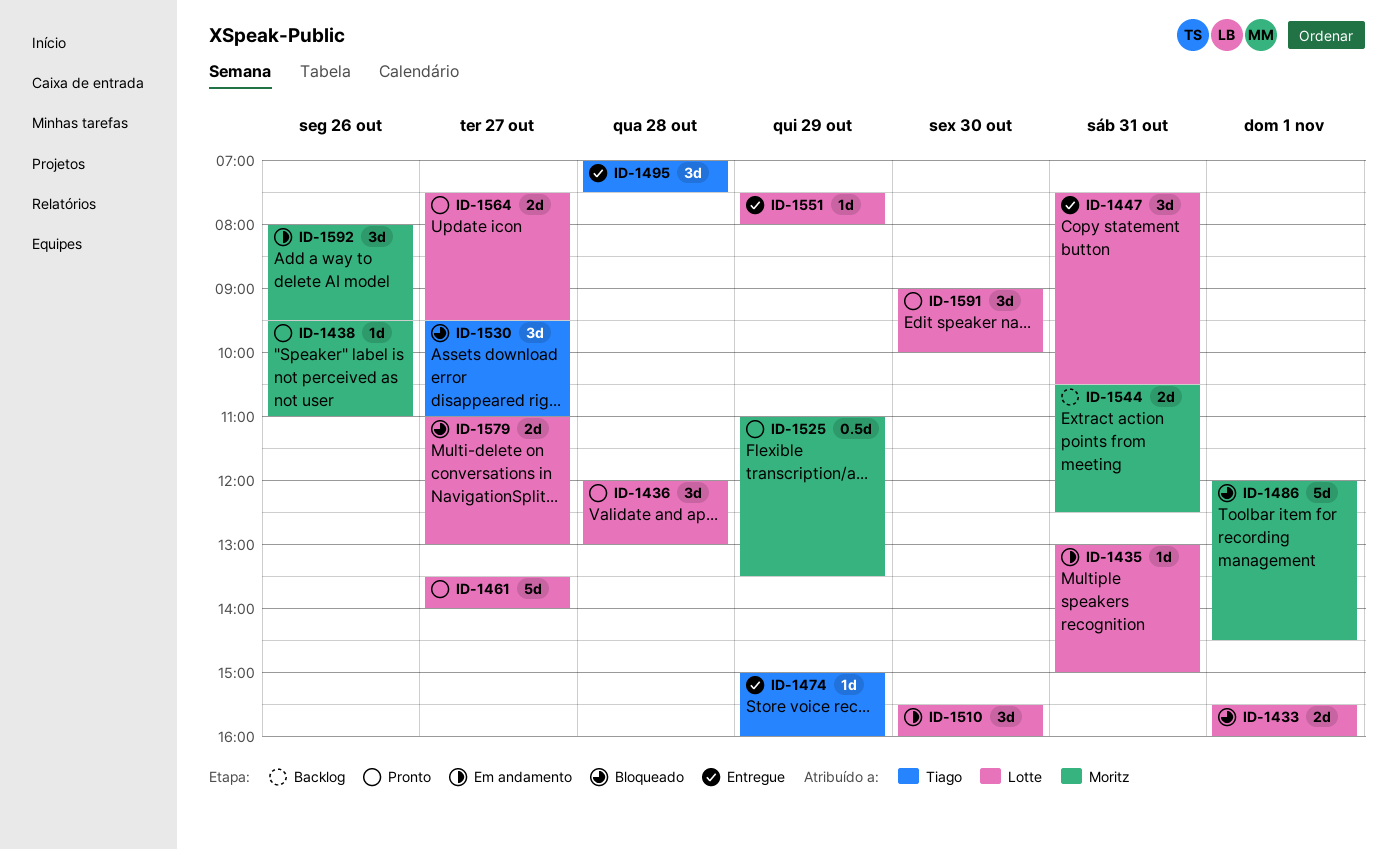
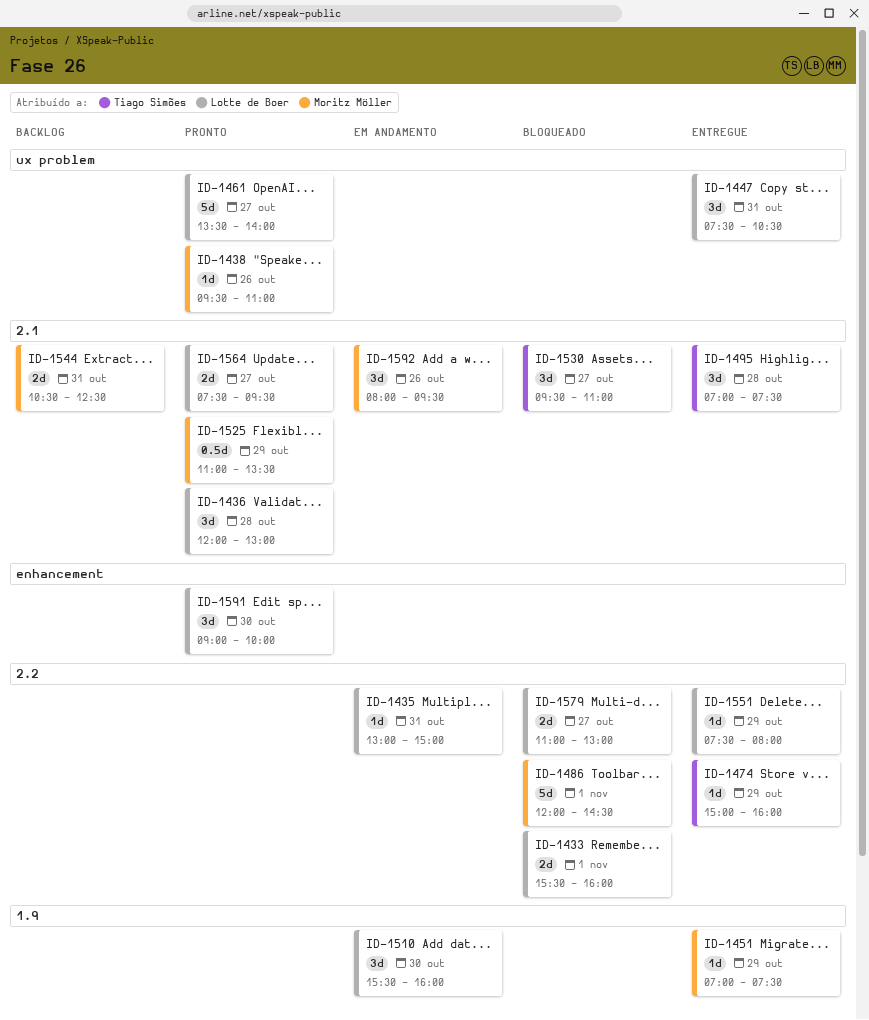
ID-1451: none -> present

